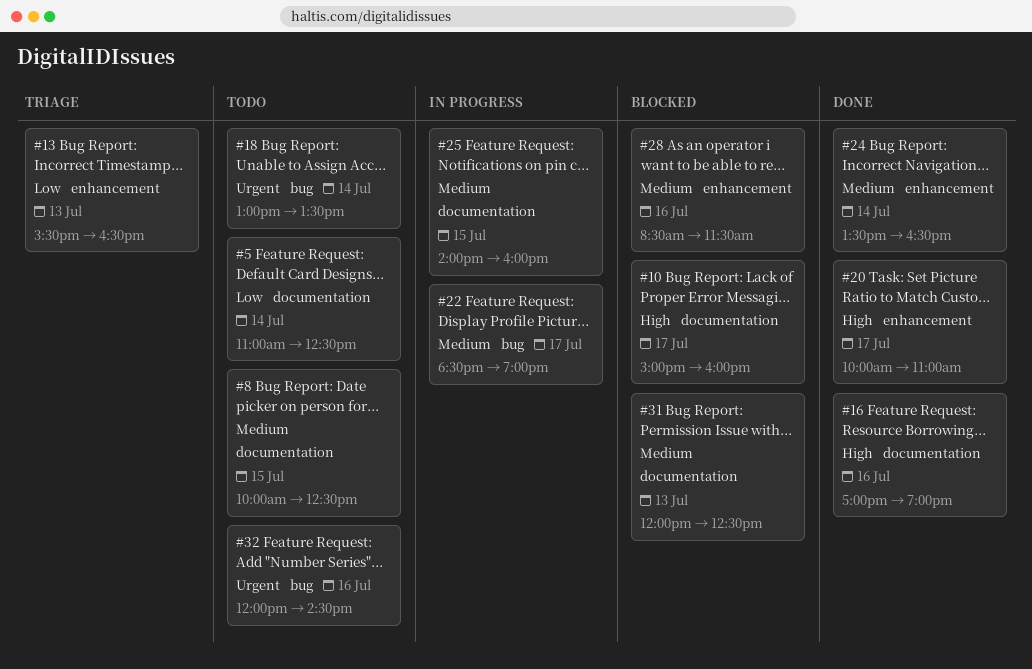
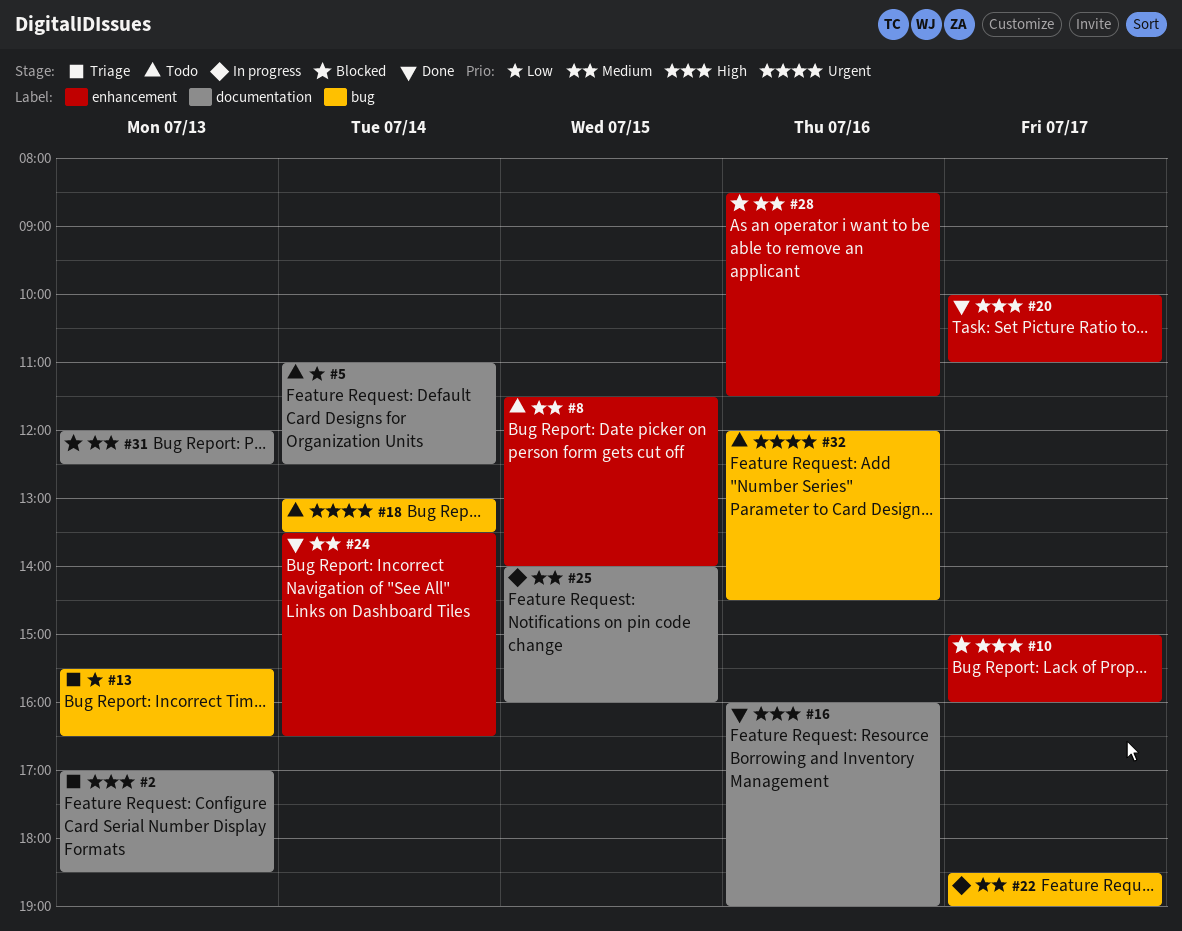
#2: none -> present
#8, label: documentation -> enhancement
#8, begins: 10:00 -> 11:30
#8, ends: 12:30 -> 14:00
#10, label: documentation -> enhancement
#13, label: enhancement -> bug
#16, begins: 17:00 -> 16:00

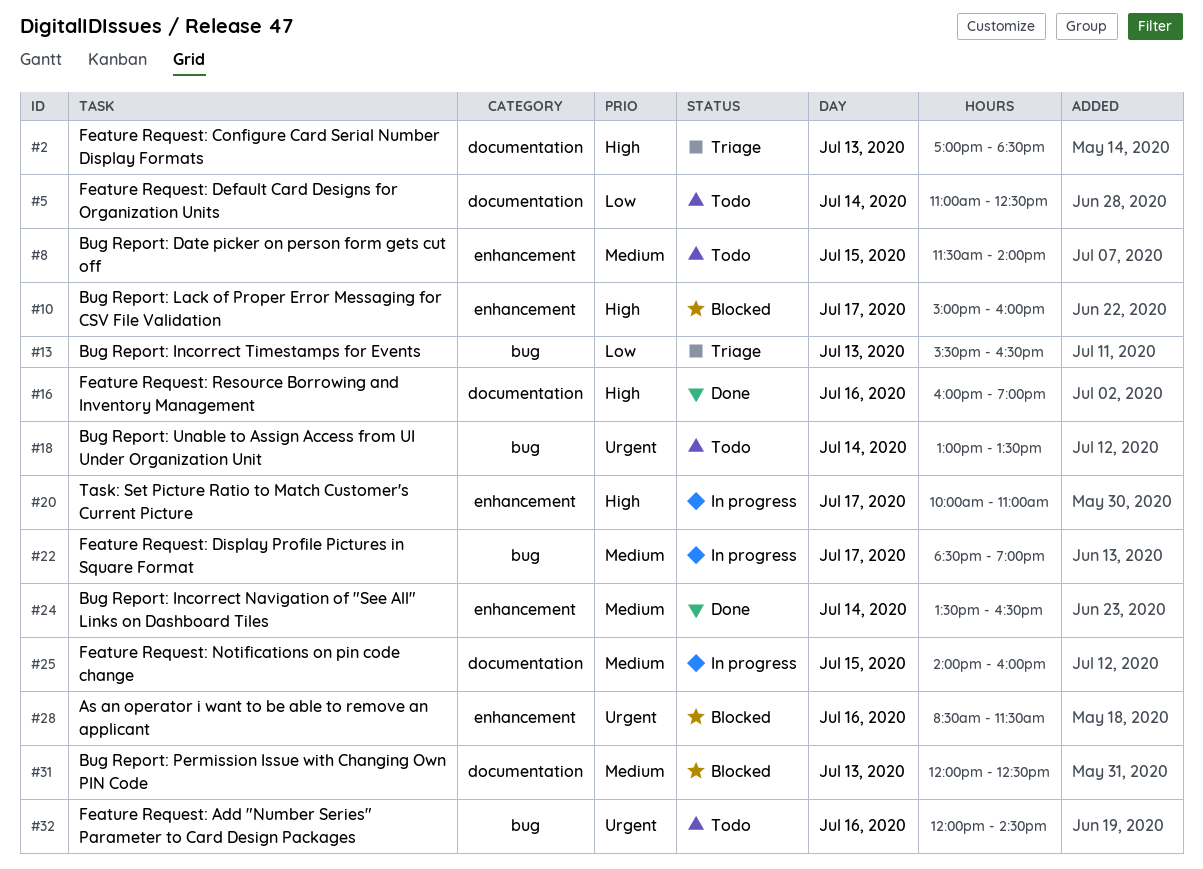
#20, status: Done -> In progress
#28, priority: Medium -> Urgent

